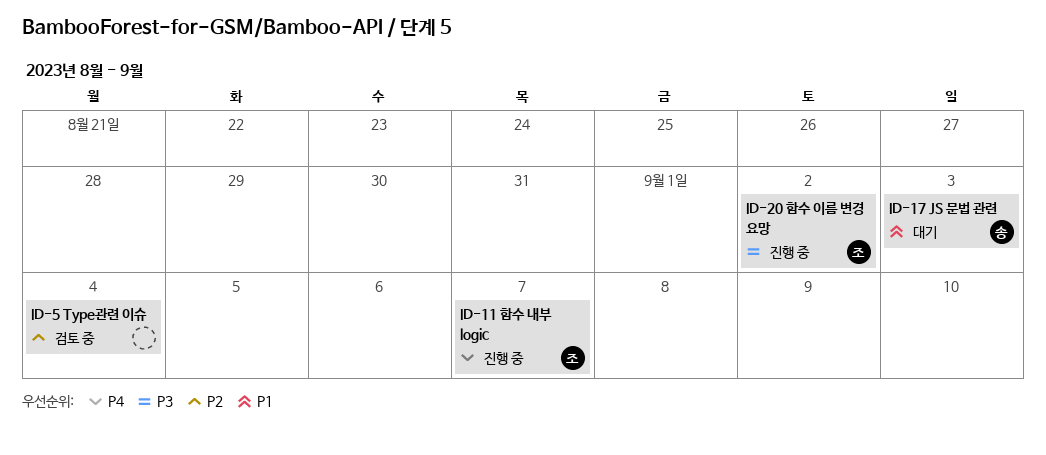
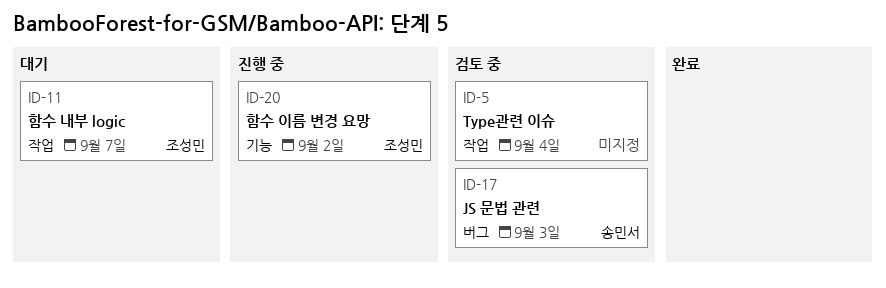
ID-11, status: 진행 중 -> 대기
ID-17, status: 대기 -> 검토 중

